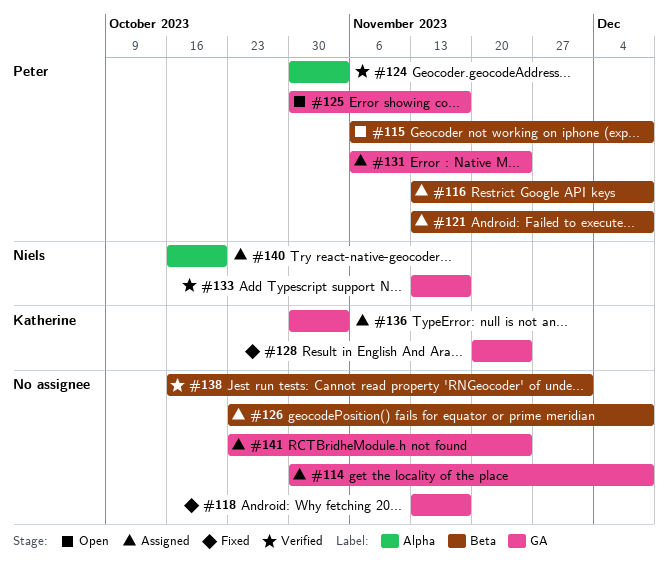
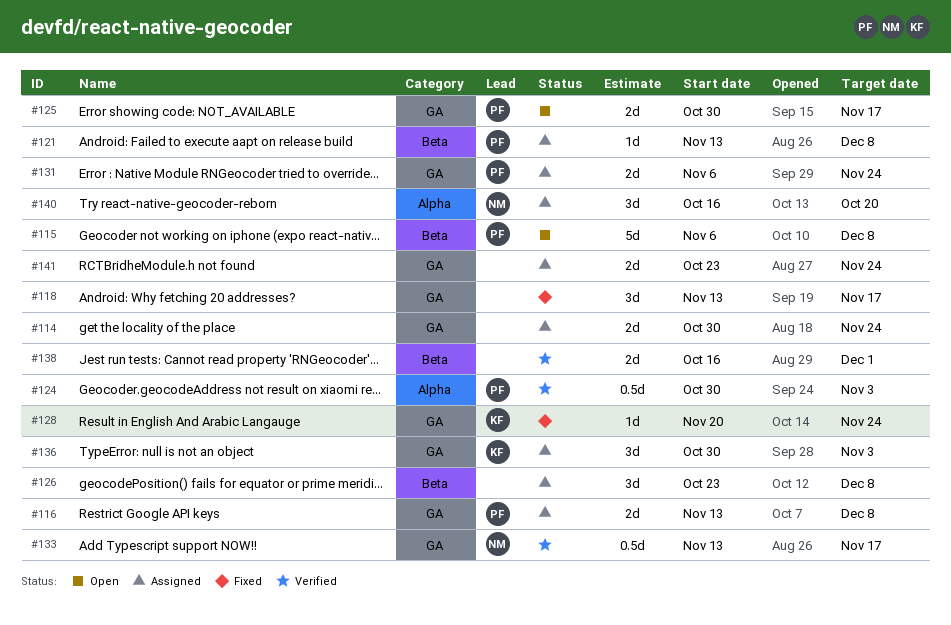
#114, due: Dec 8 -> Nov 24
#116, label: Beta -> GA

